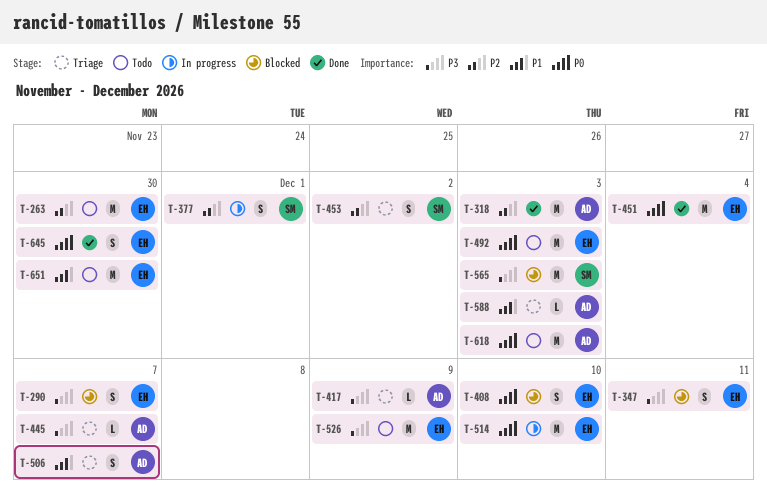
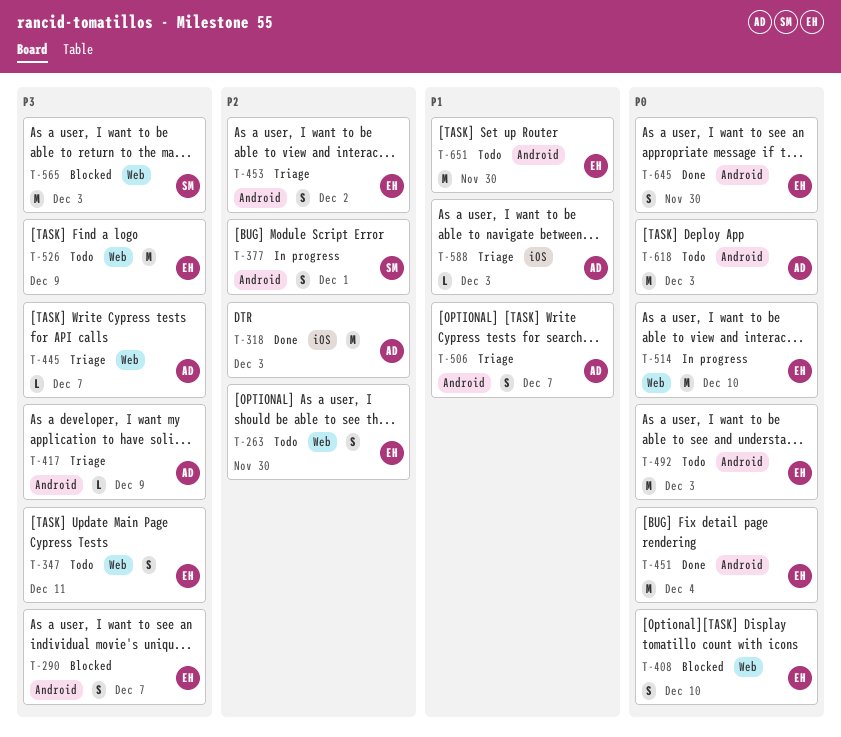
T-263, estimate: M -> S
T-347, status: Blocked -> Todo
T-453, owner: SM -> EH

